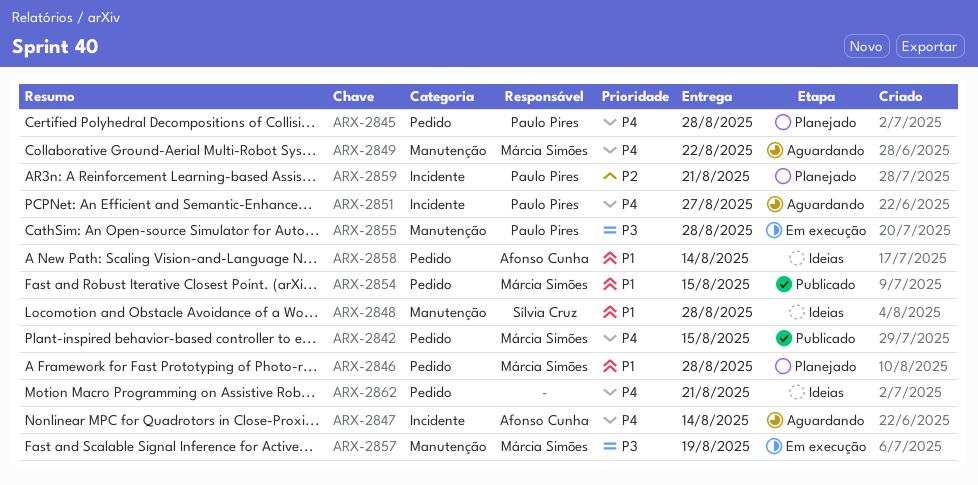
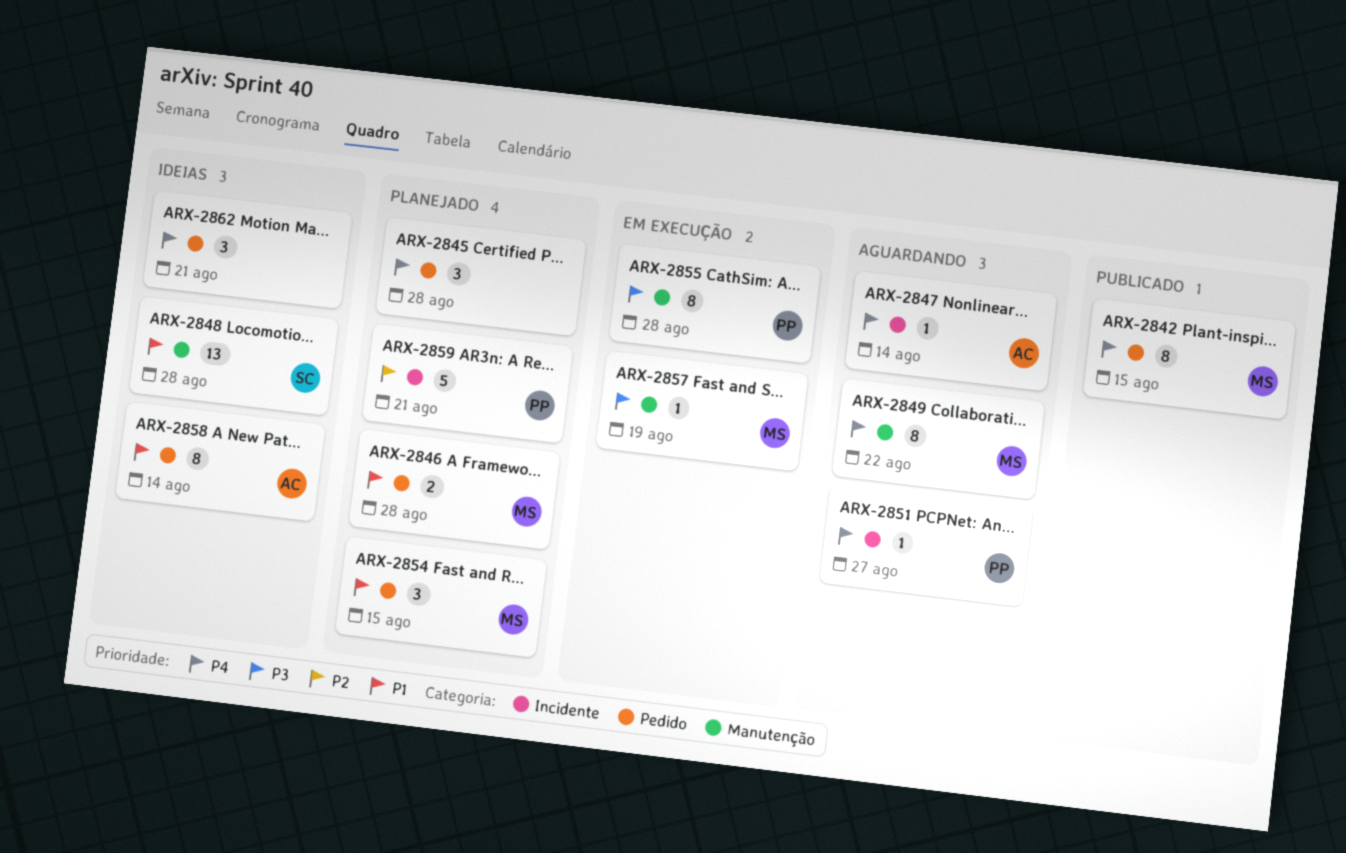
ARX-2845, owner: Paulo Pires -> none
ARX-2854, status: Publicado -> Planejado

